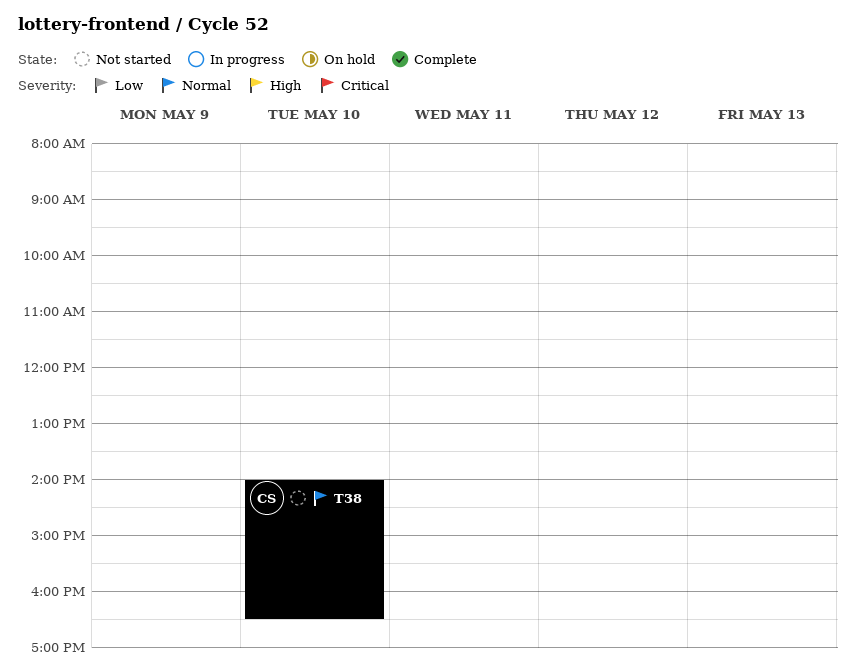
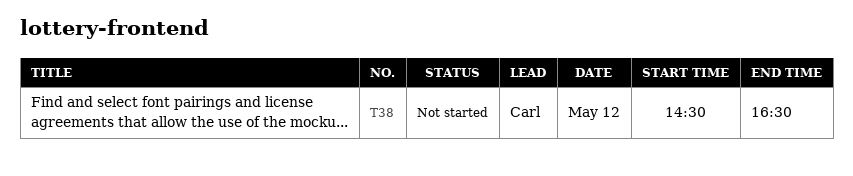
T38, day: May 10 -> May 12
T38, begins: 14:00 -> 14:30

